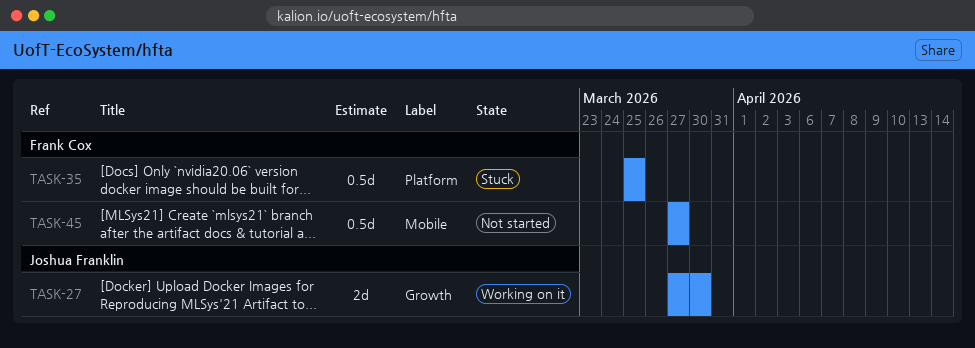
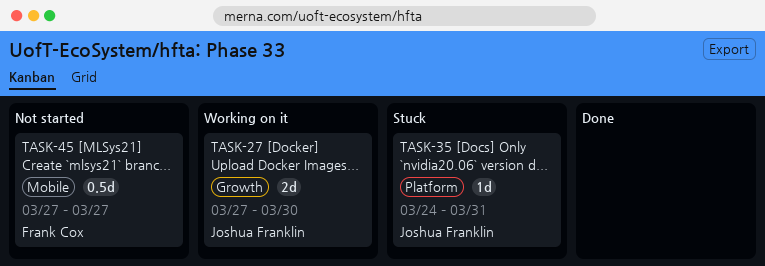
TASK-35, owner: Frank Cox -> Joshua Franklin
TASK-35, estimate: 0.5d -> 1d
TASK-35, start: Mar 25 -> Mar 24
TASK-35, due: Mar 25 -> Mar 31

